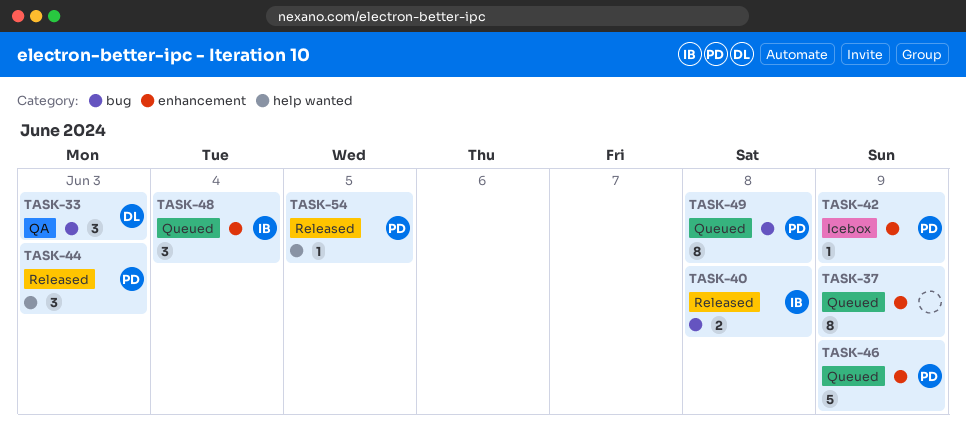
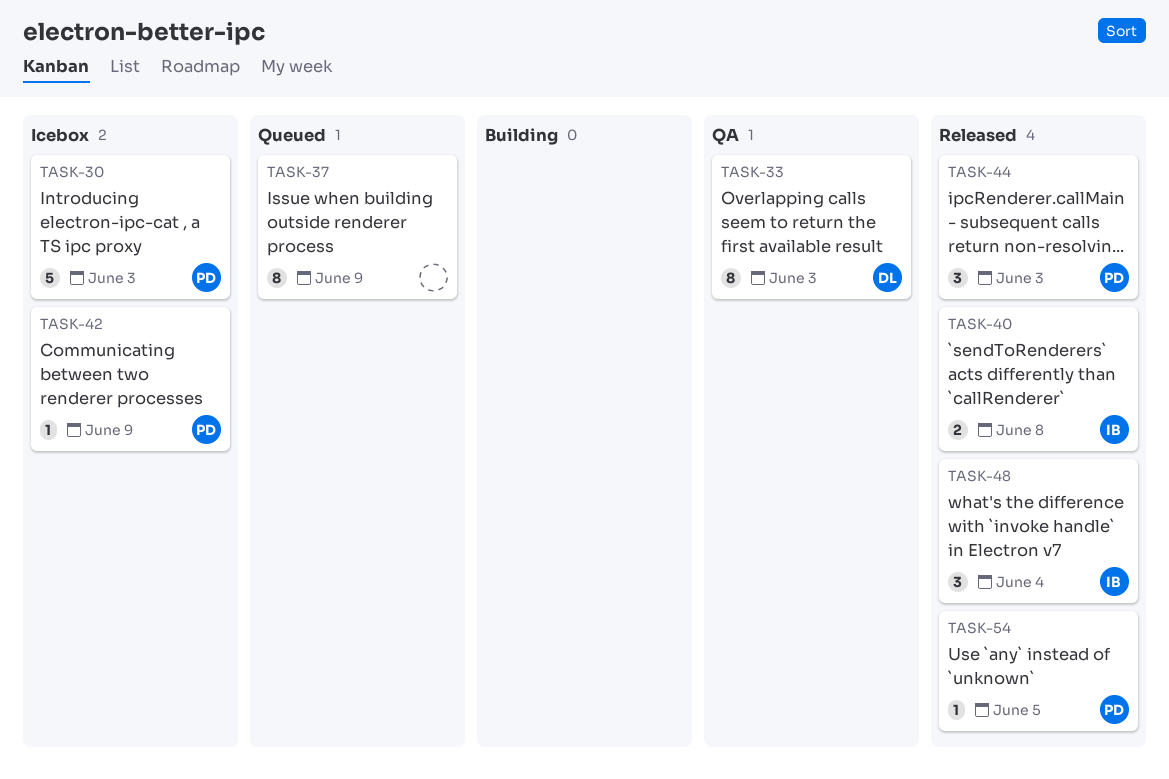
TASK-30: none -> present
TASK-33, estimate: 3 -> 8
TASK-46: present -> none
TASK-48, status: Queued -> Released
TASK-49: present -> none

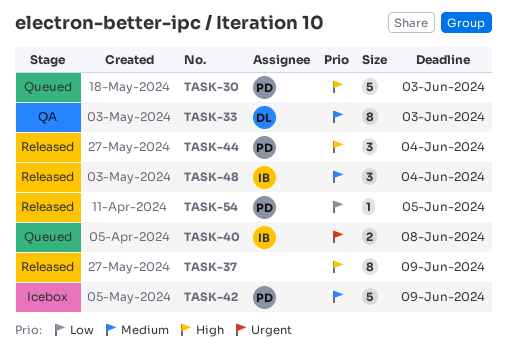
TASK-30, status: Icebox -> Queued
TASK-37, status: Queued -> Released
TASK-40, status: Released -> Queued
TASK-42, estimate: 1 -> 5
TASK-44, due: Jun 3 -> Jun 4

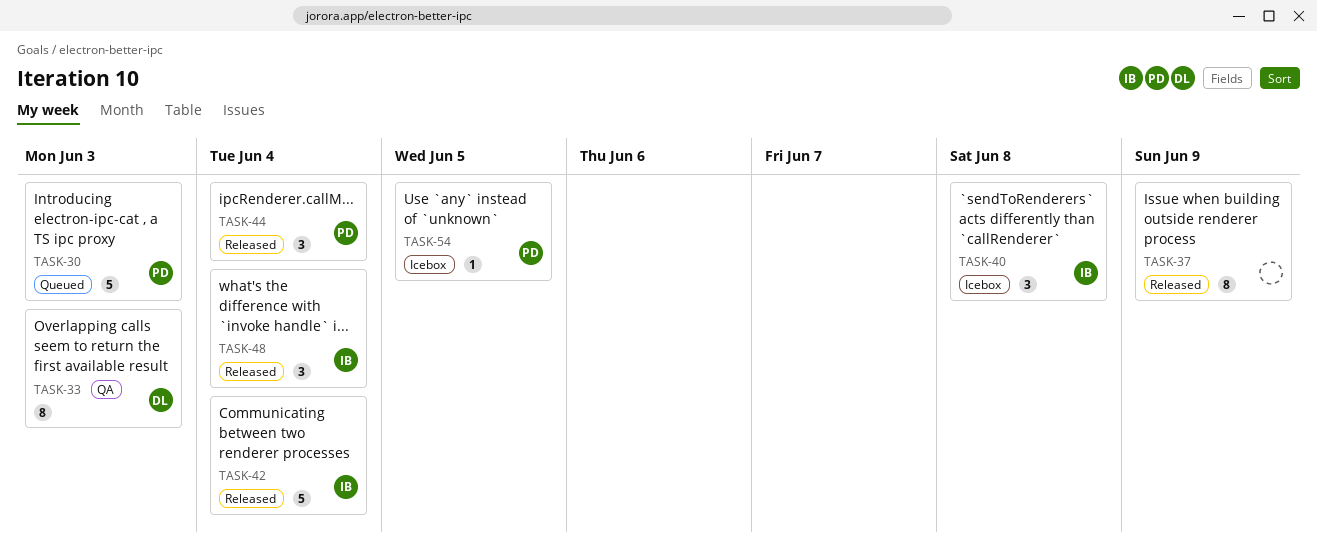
TASK-40, status: Queued -> Icebox
TASK-40, estimate: 2 -> 3
TASK-42, status: Icebox -> Released
TASK-42, owner: PD -> IB
TASK-42, due: Jun 9 -> Jun 4
TASK-54, status: Released -> Icebox

